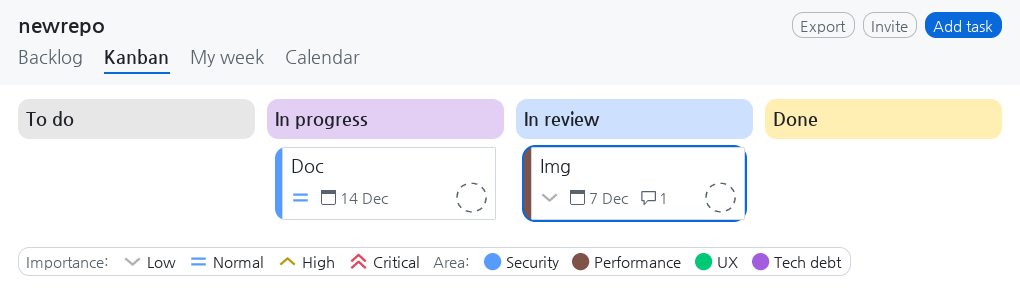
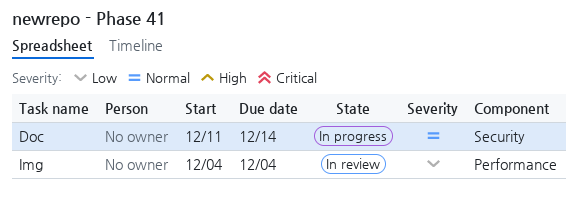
Img, due: Dec 7 -> Dec 4

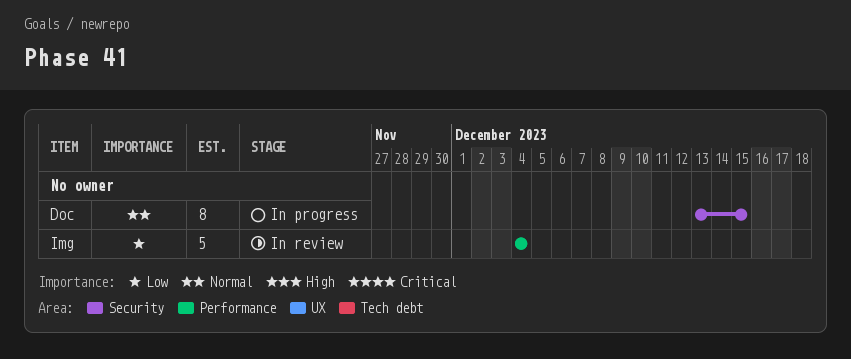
Doc, start: Dec 11 -> Dec 13
Doc, due: Dec 14 -> Dec 15

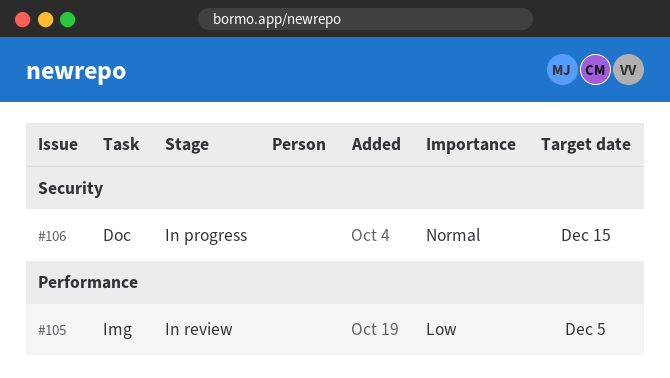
Img, due: Dec 4 -> Dec 5

